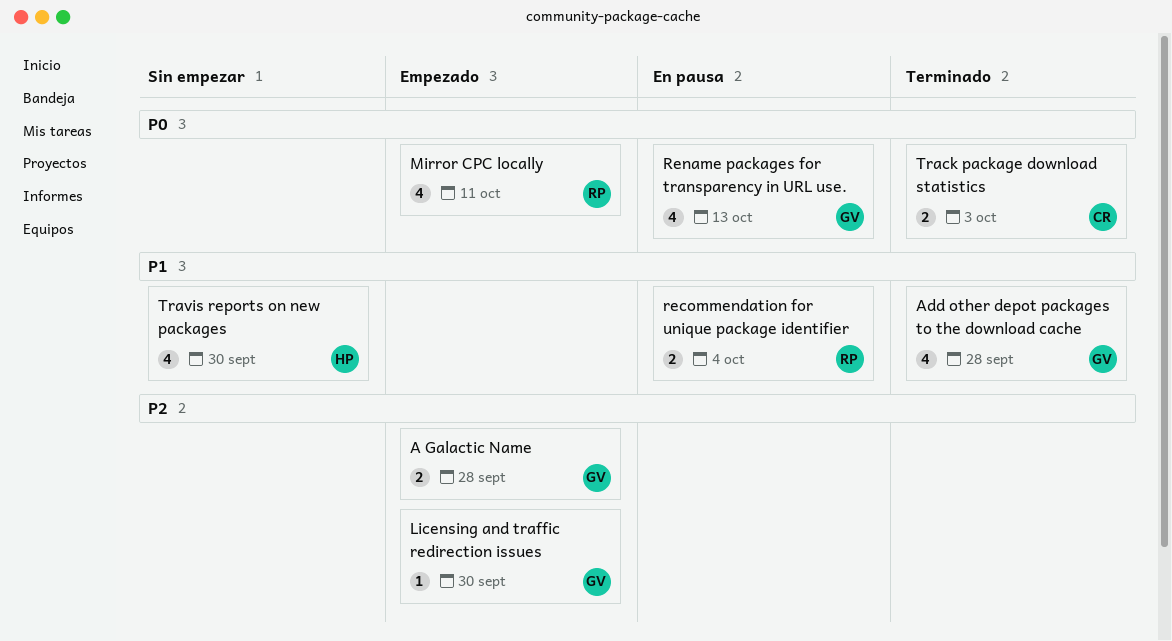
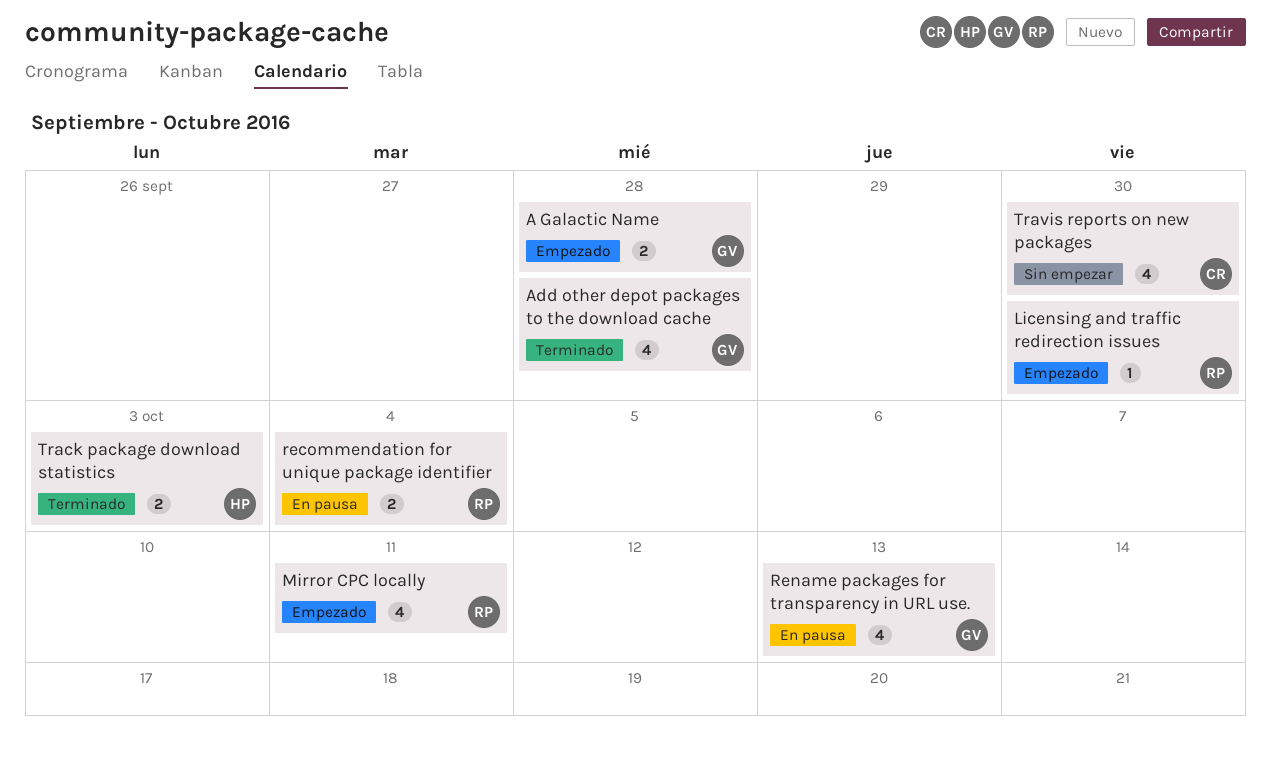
Licensing and traffic redirection issues, owner: GV -> RP
Track package download statistics, owner: CR -> HP
Travis reports on new packages, owner: HP -> CR

